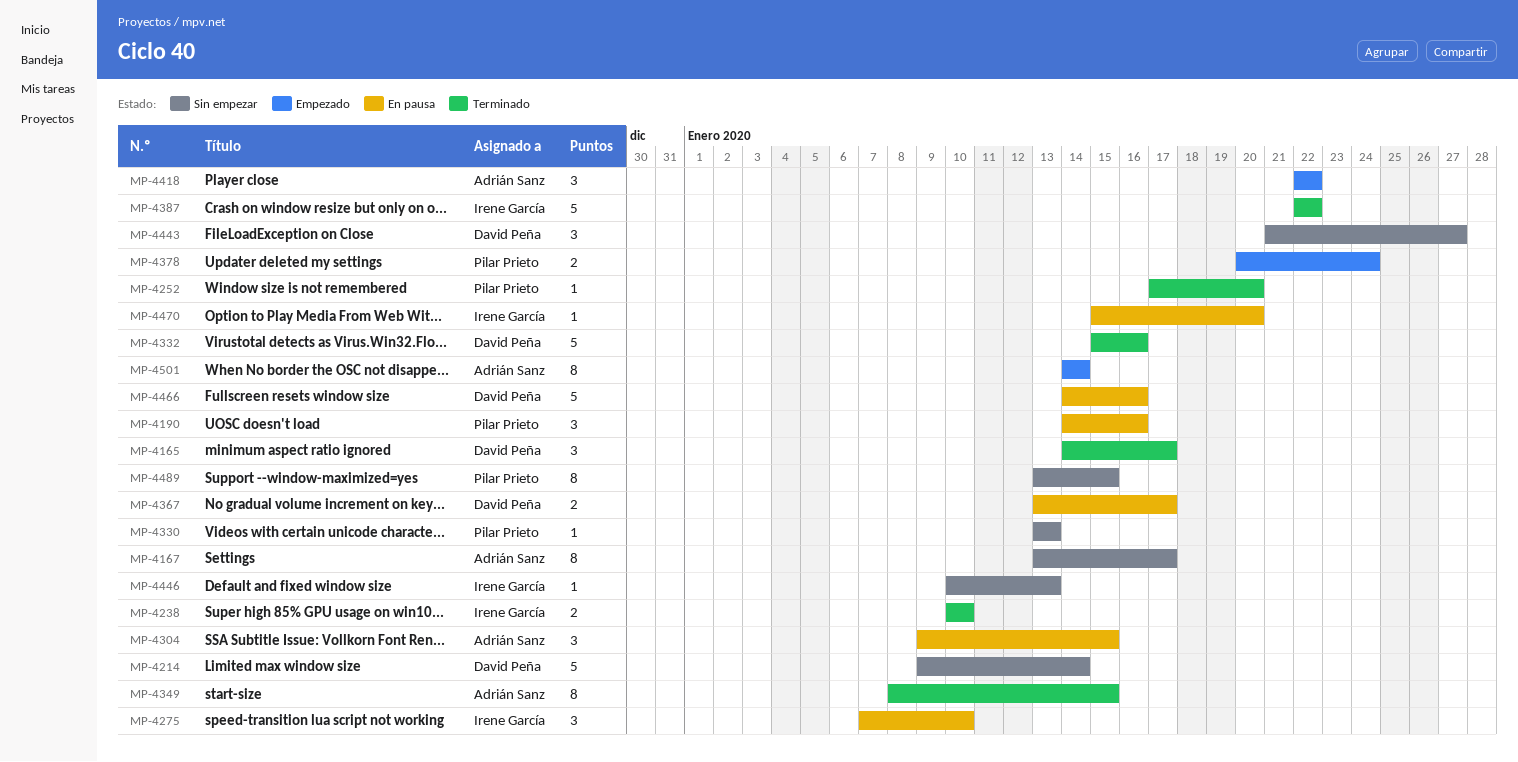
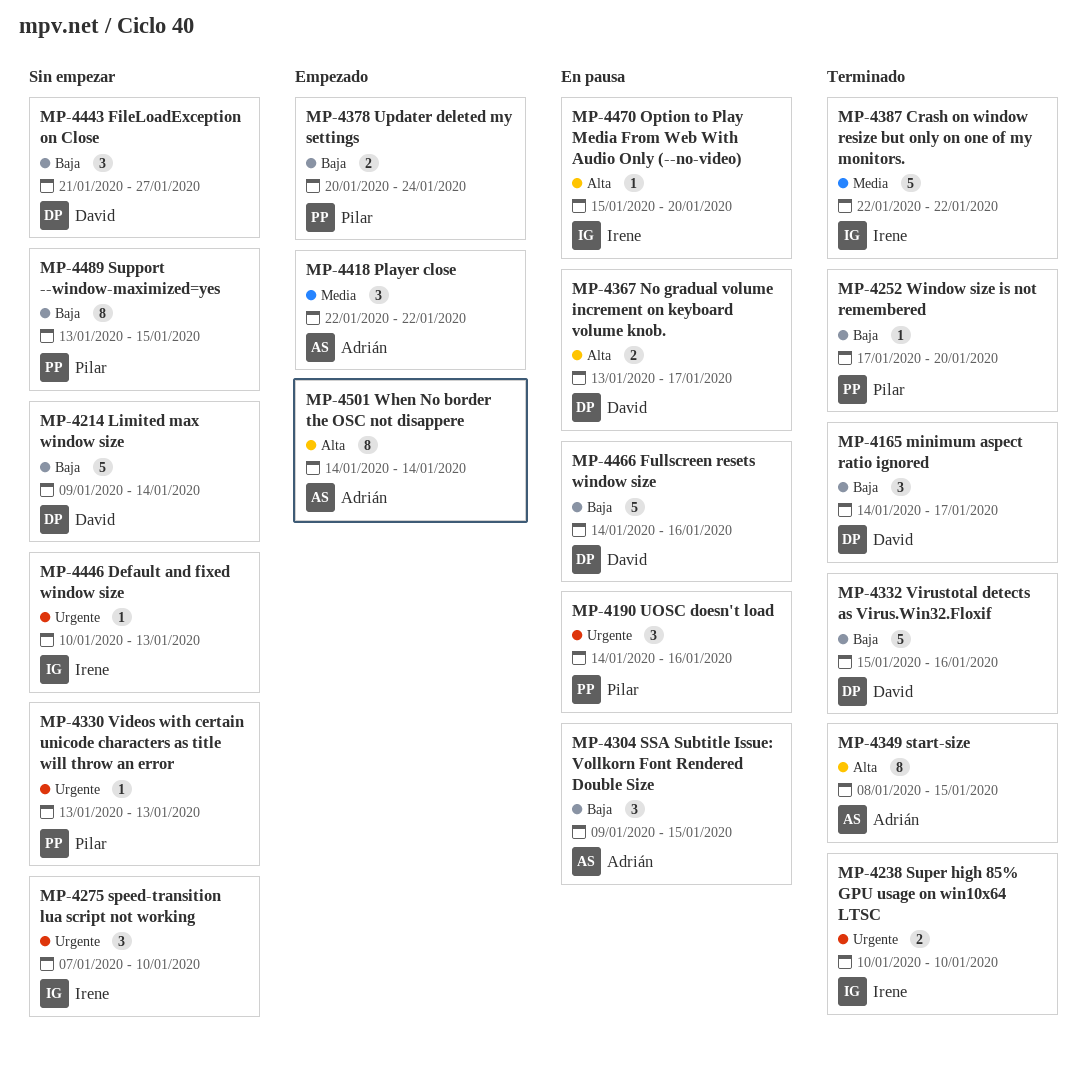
MP-4167: present -> none
MP-4275, status: En pausa -> Sin empezar

